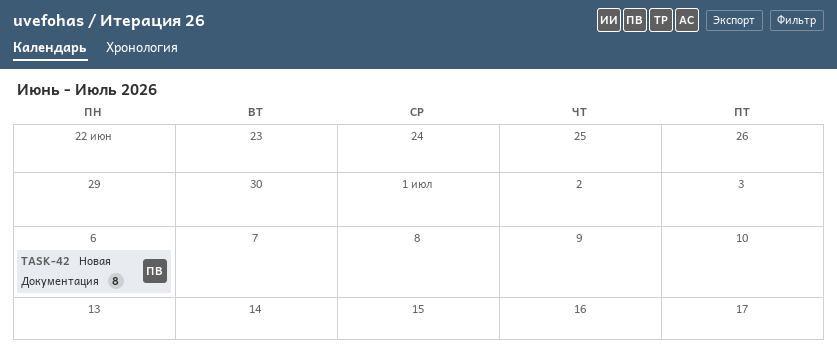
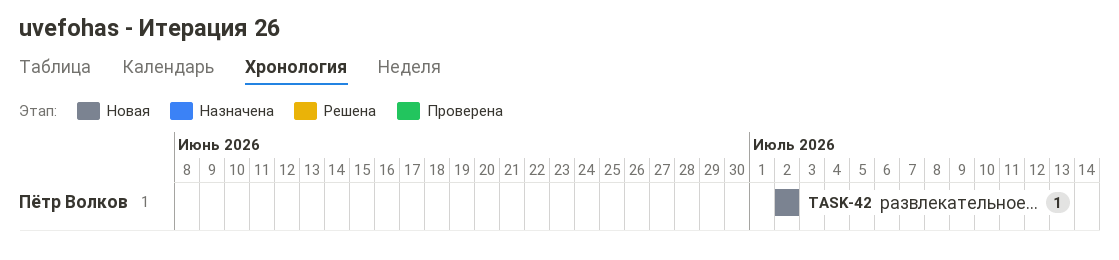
TASK-42, estimate: 8 -> 1
TASK-42, due: Jul 6 -> Jul 2

